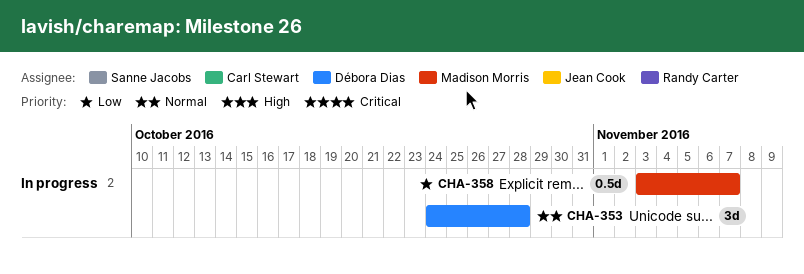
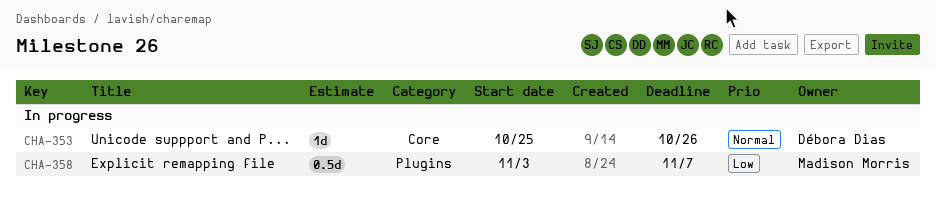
CHA-353, estimate: 3d -> 1d
CHA-353, start: Oct 24 -> Oct 25
CHA-353, due: Oct 28 -> Oct 26

